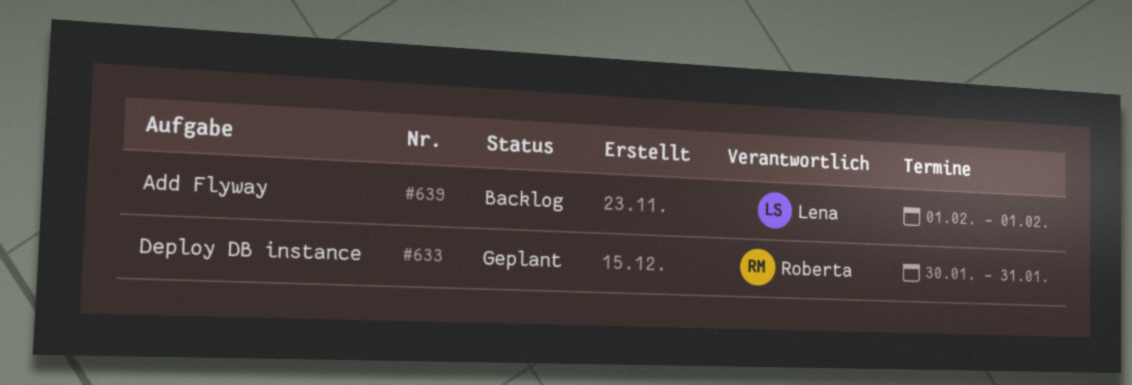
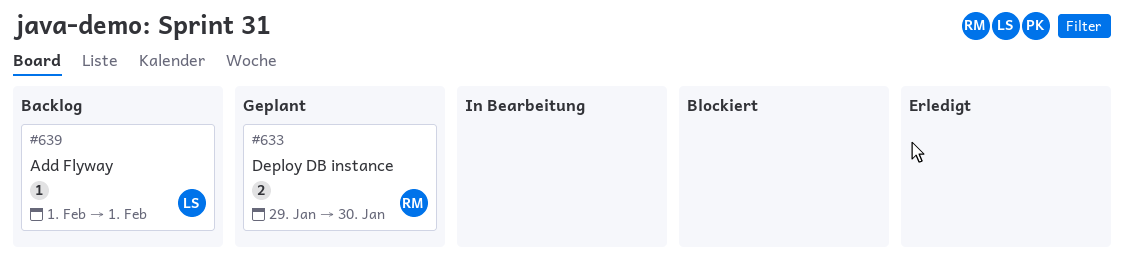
#633, start: Jan 30 -> Jan 29
#633, due: Jan 31 -> Jan 30

